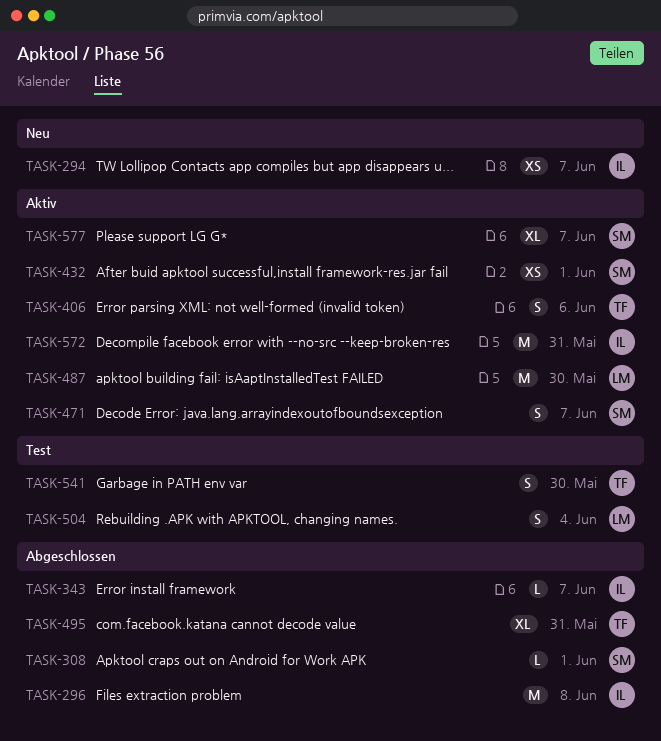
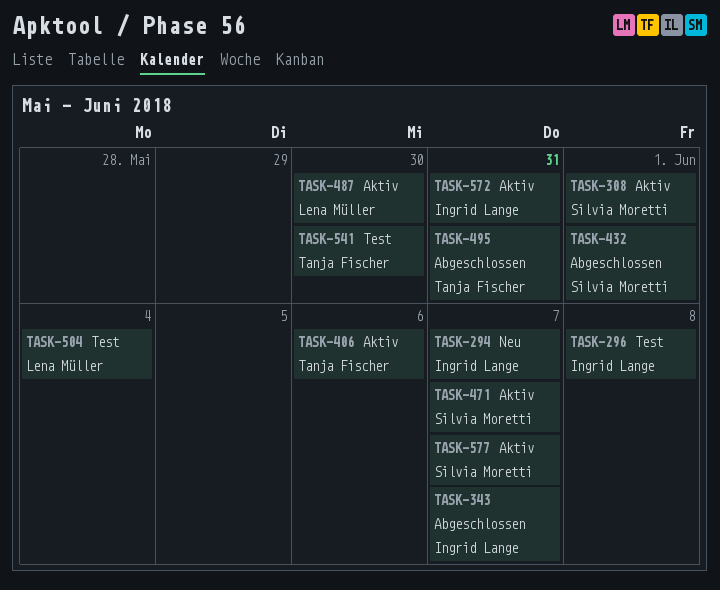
TASK-296, status: Abgeschlossen -> Test
TASK-308, status: Abgeschlossen -> Aktiv
TASK-432, status: Aktiv -> Abgeschlossen

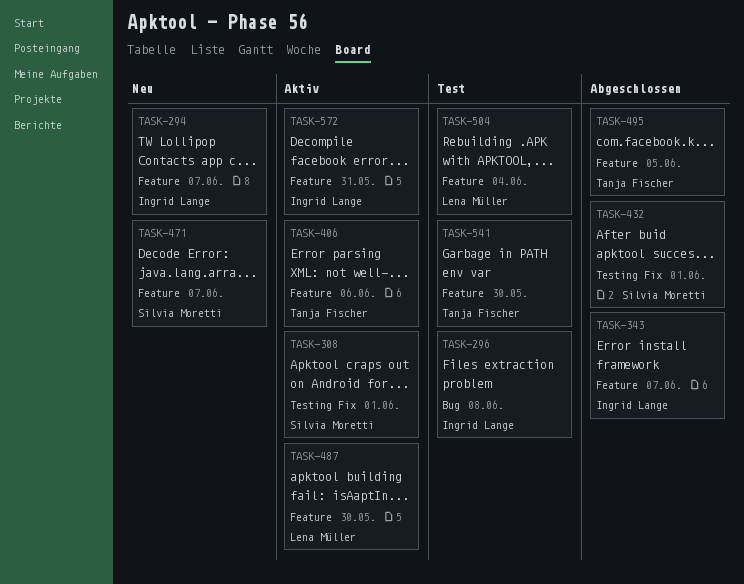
TASK-471, status: Aktiv -> Neu
TASK-495, due: May 31 -> Jun 5
TASK-577: present -> none

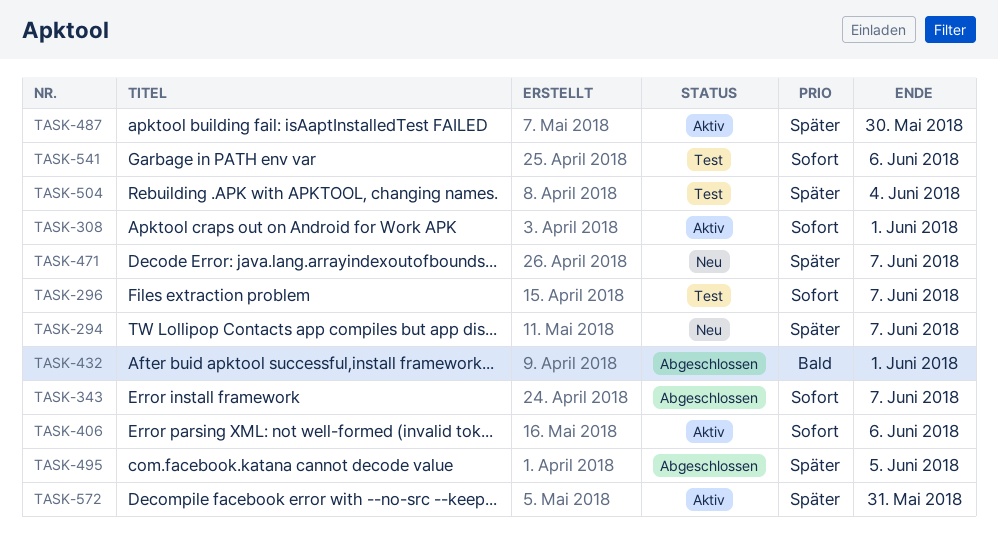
TASK-296, due: Jun 8 -> Jun 7
TASK-541, due: May 30 -> Jun 6

